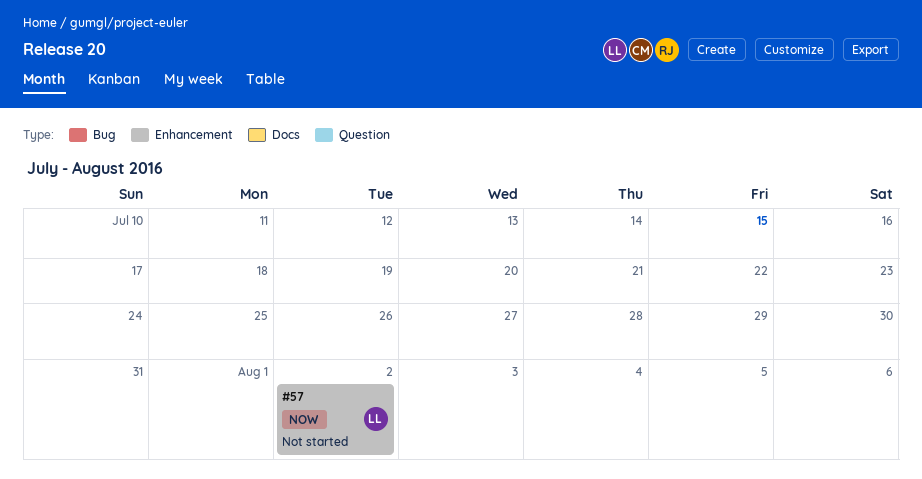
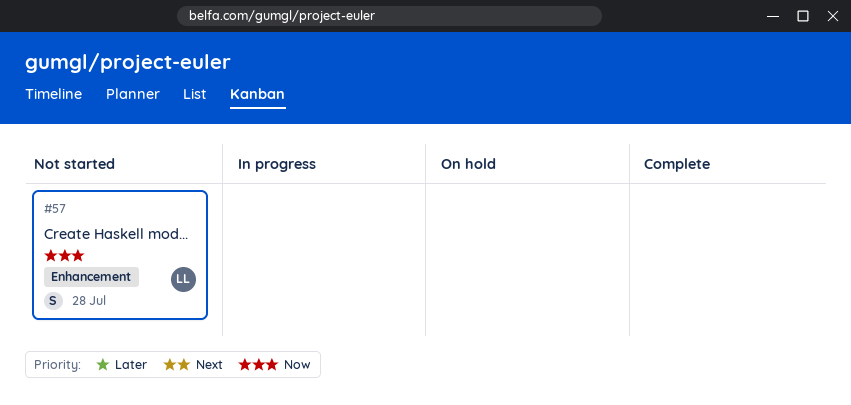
#57, due: Aug 2 -> Jul 28

